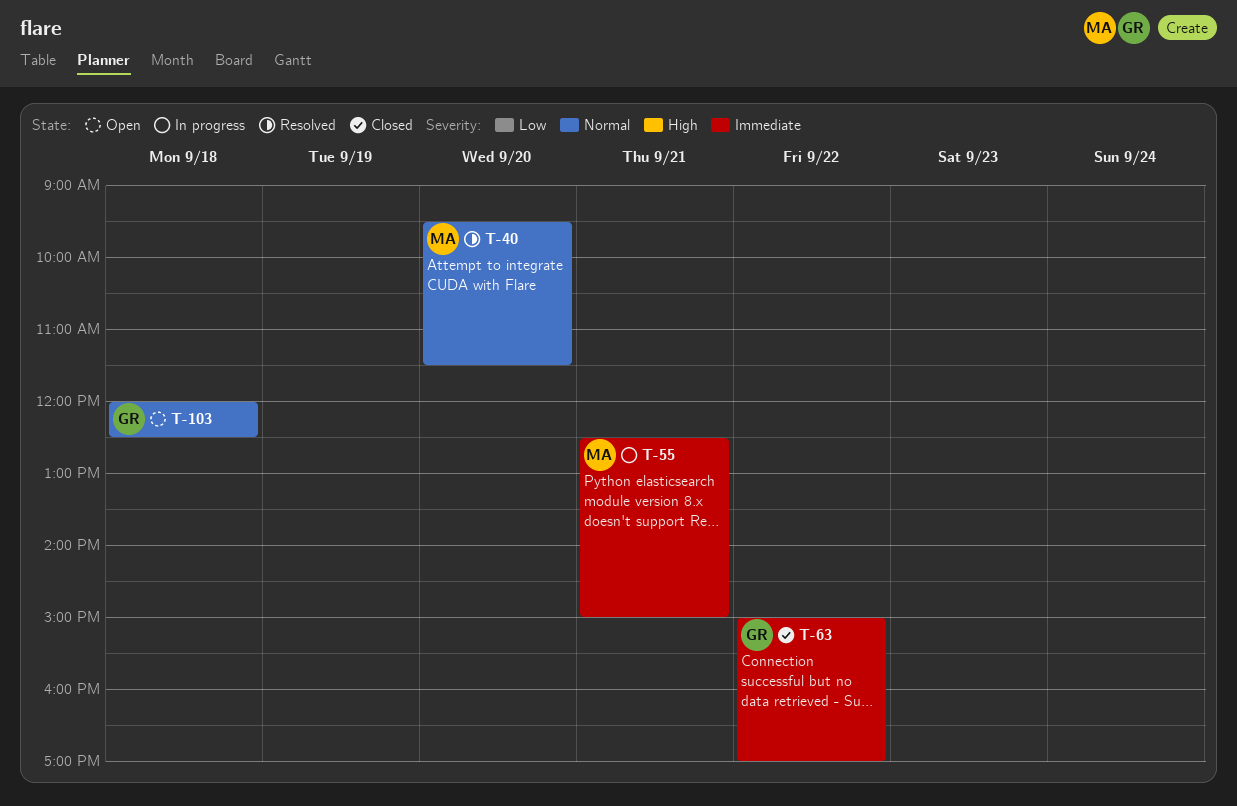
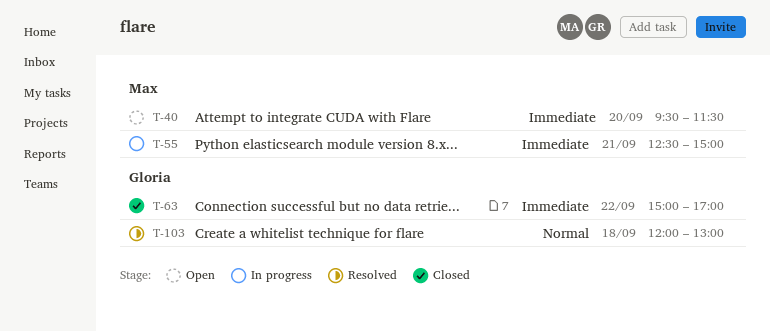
T-40, status: Resolved -> Open
T-40, priority: Normal -> Immediate
T-103, status: Open -> Resolved
T-103, ends: 12:30 -> 13:00

